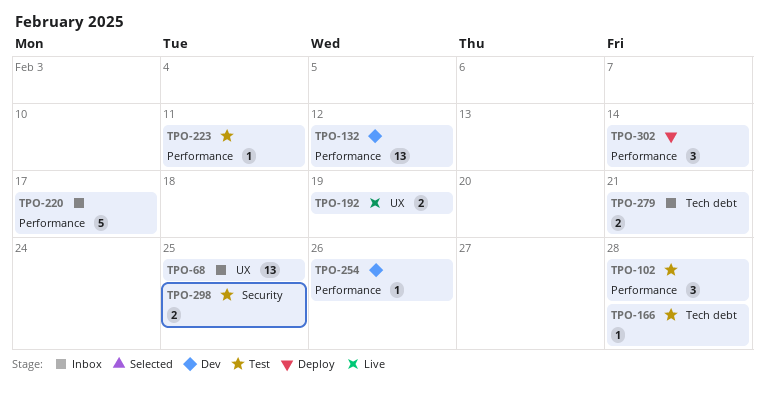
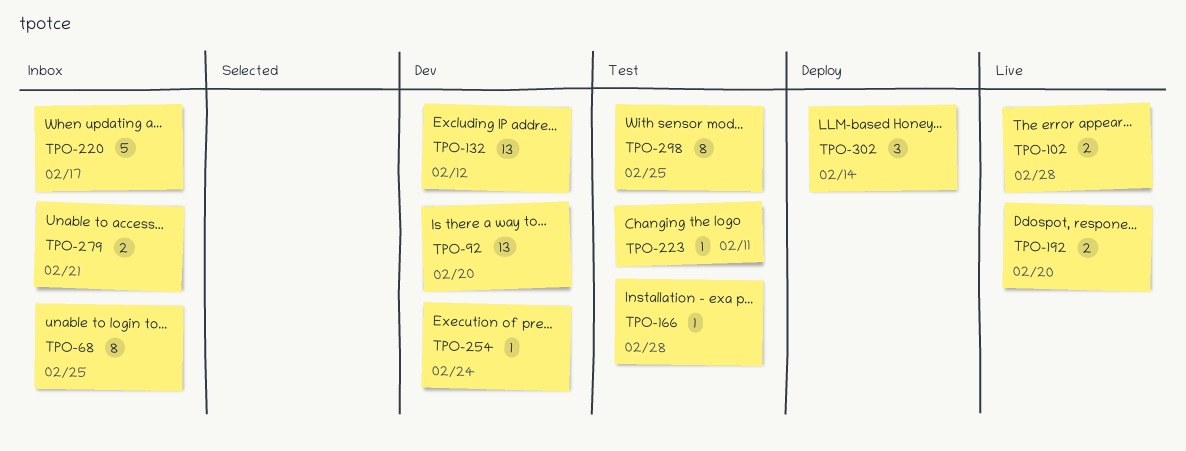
TPO-68, estimate: 13 -> 8
TPO-92: none -> present
TPO-102, status: Test -> Live
TPO-102, estimate: 3 -> 2
TPO-192, due: Feb 19 -> Feb 20
TPO-254, due: Feb 26 -> Feb 24
TPO-298, estimate: 2 -> 8

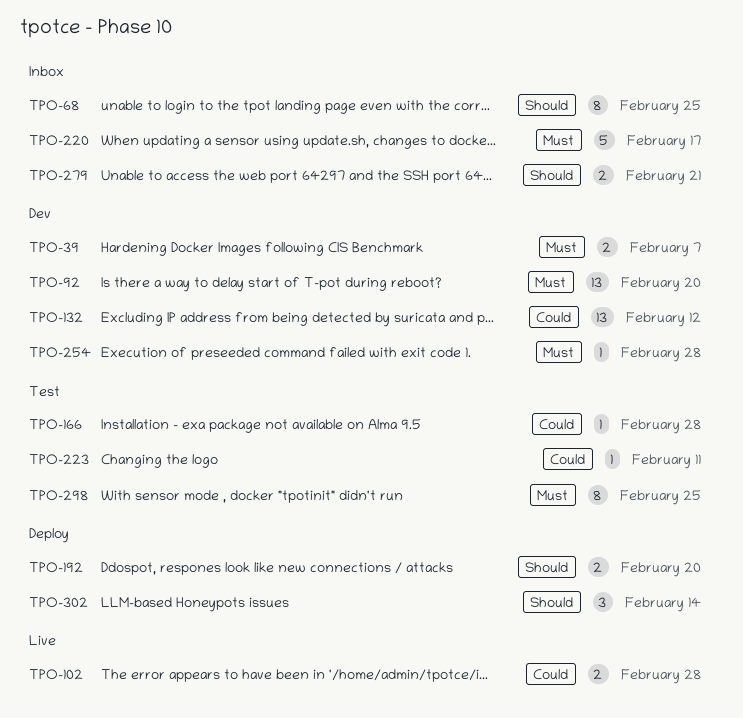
TPO-39: none -> present
TPO-192, status: Live -> Deploy
TPO-254, due: Feb 24 -> Feb 28

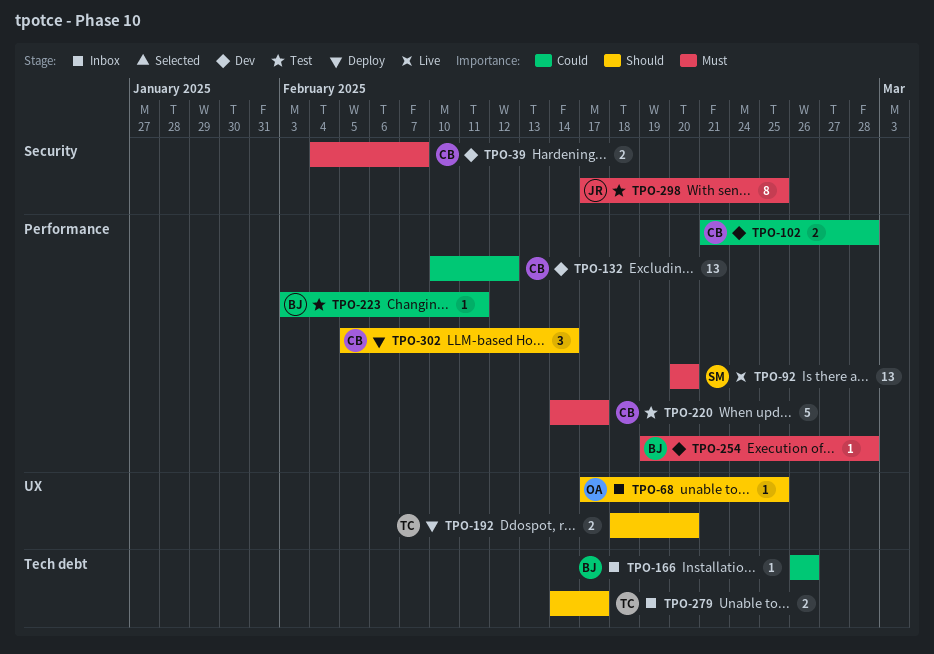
TPO-68, estimate: 8 -> 1
TPO-92, status: Dev -> Live
TPO-102, status: Live -> Dev
TPO-166, status: Test -> Inbox
TPO-166, due: Feb 28 -> Feb 26
TPO-220, status: Inbox -> Test
TPO-279, due: Feb 21 -> Feb 17

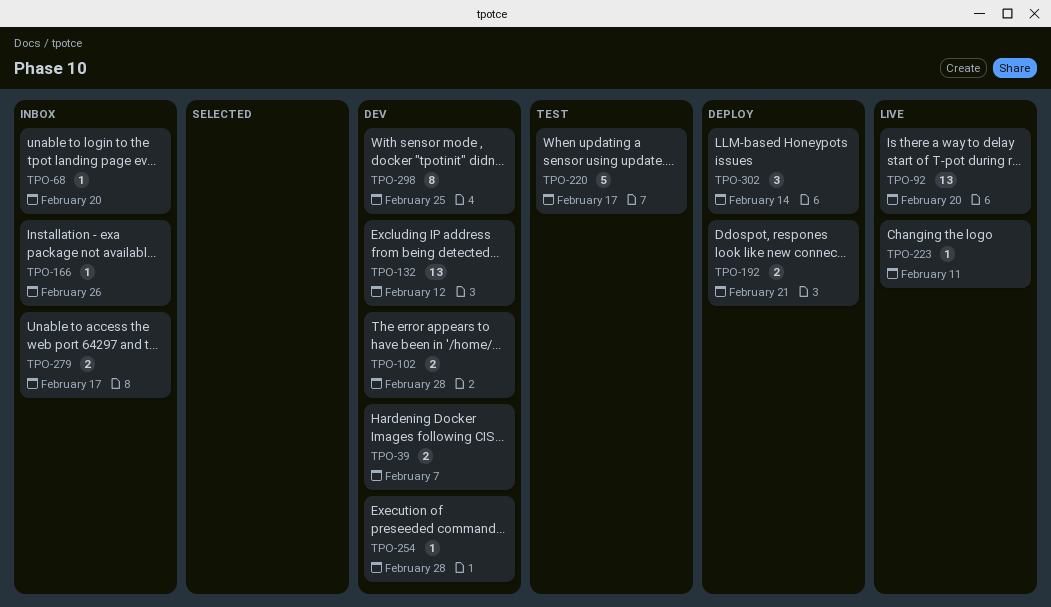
TPO-68, due: Feb 25 -> Feb 20
TPO-192, due: Feb 20 -> Feb 21
TPO-223, status: Test -> Live
TPO-298, status: Test -> Dev

